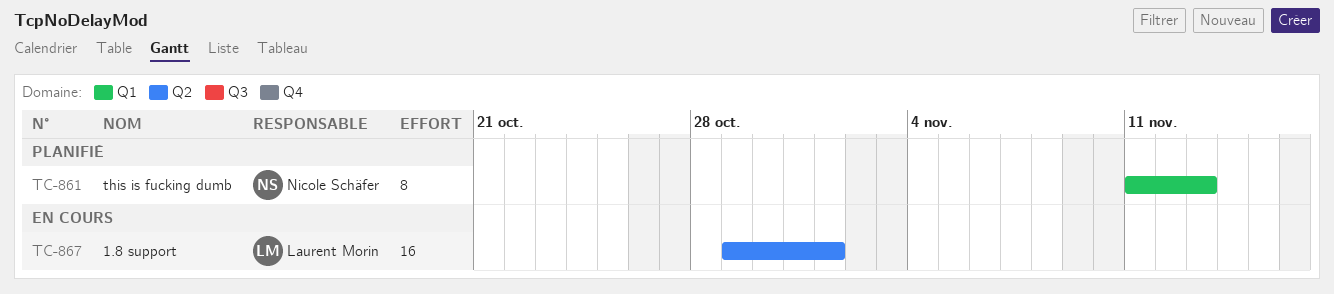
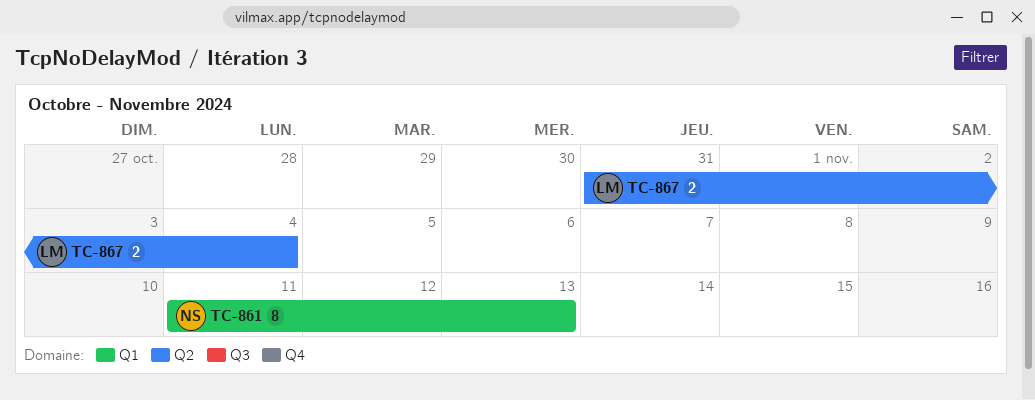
TC-867, estimate: 16 -> 2
TC-867, start: Oct 29 -> Oct 31
TC-867, due: Nov 1 -> Nov 4

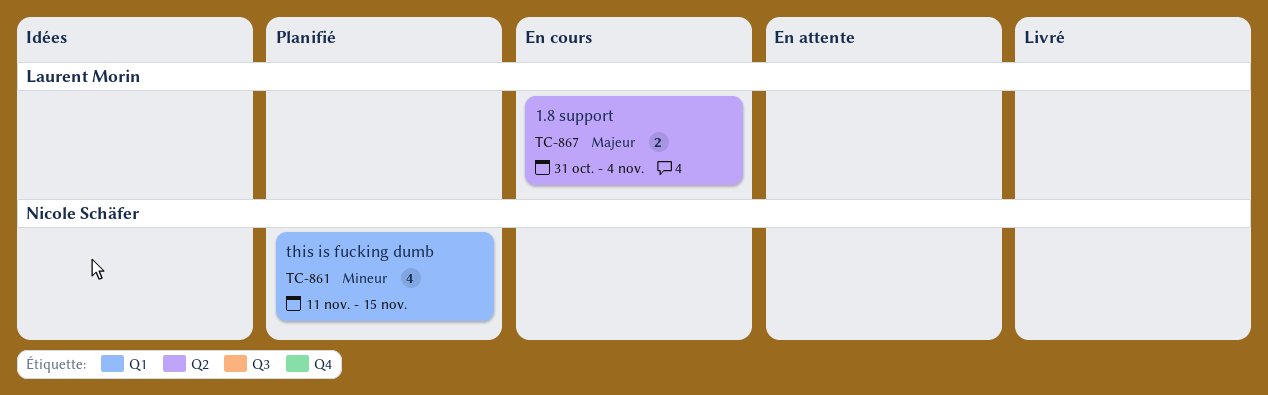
TC-861, estimate: 8 -> 4
TC-861, due: Nov 13 -> Nov 15

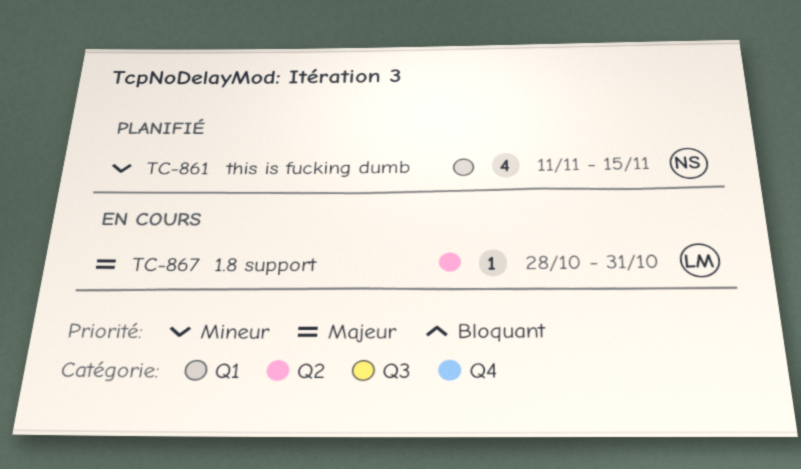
TC-867, estimate: 2 -> 1
TC-867, start: Oct 31 -> Oct 28
TC-867, due: Nov 4 -> Oct 31

